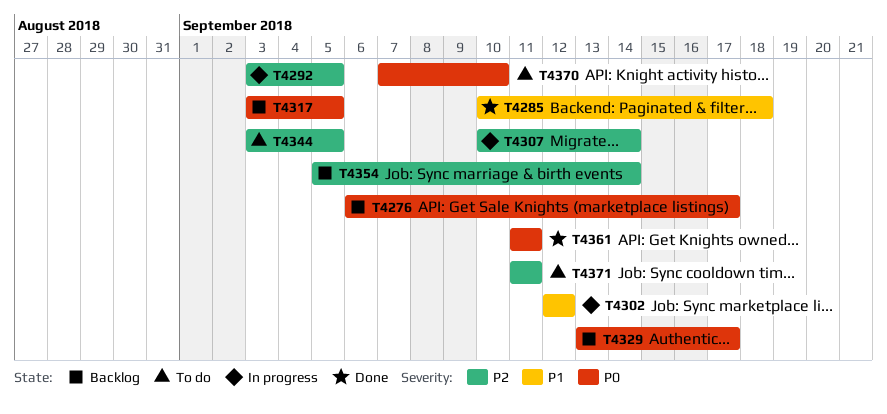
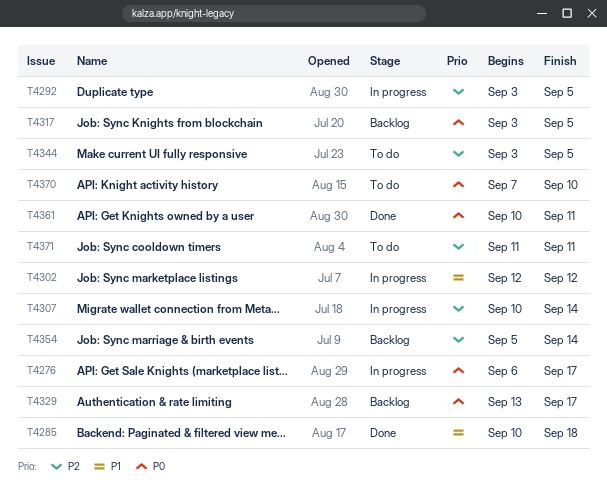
T4276, status: Backlog -> In progress
T4361, start: Sep 11 -> Sep 10

